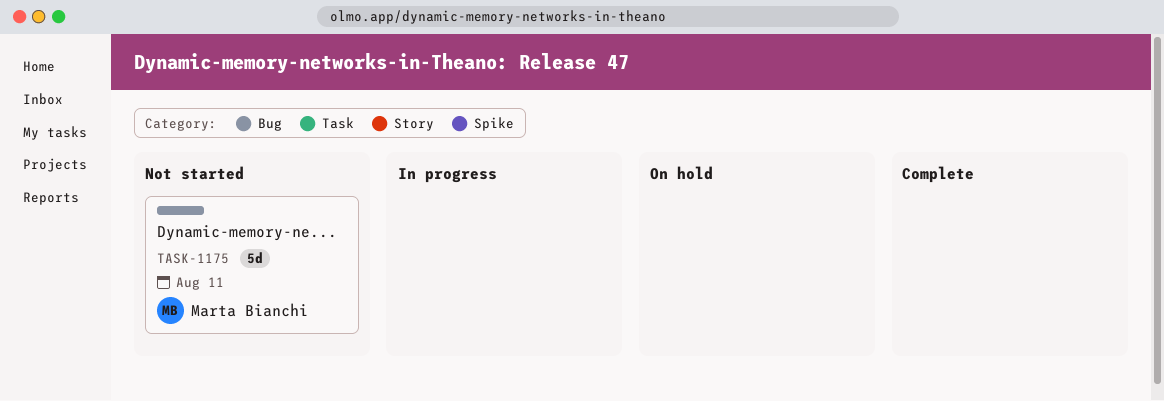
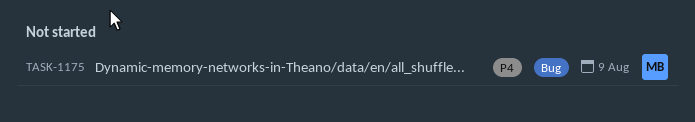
TASK-1175, due: Aug 11 -> Aug 9

